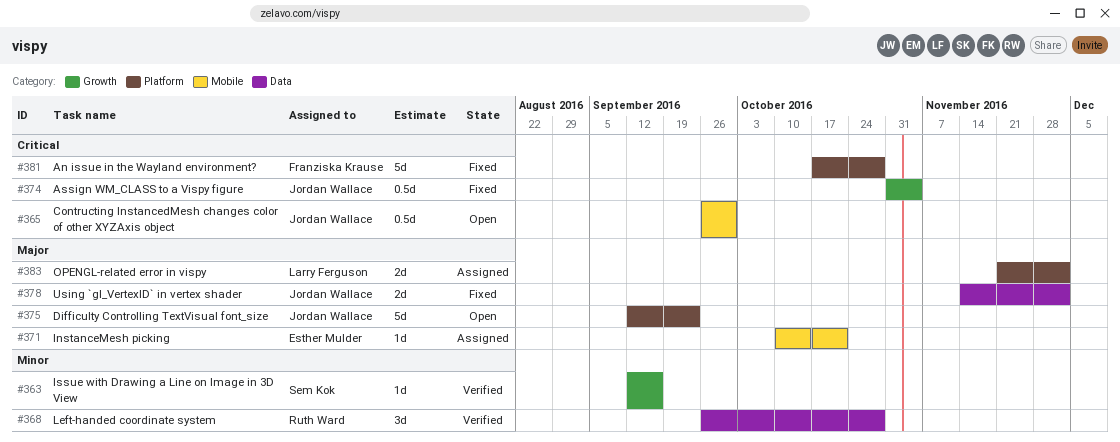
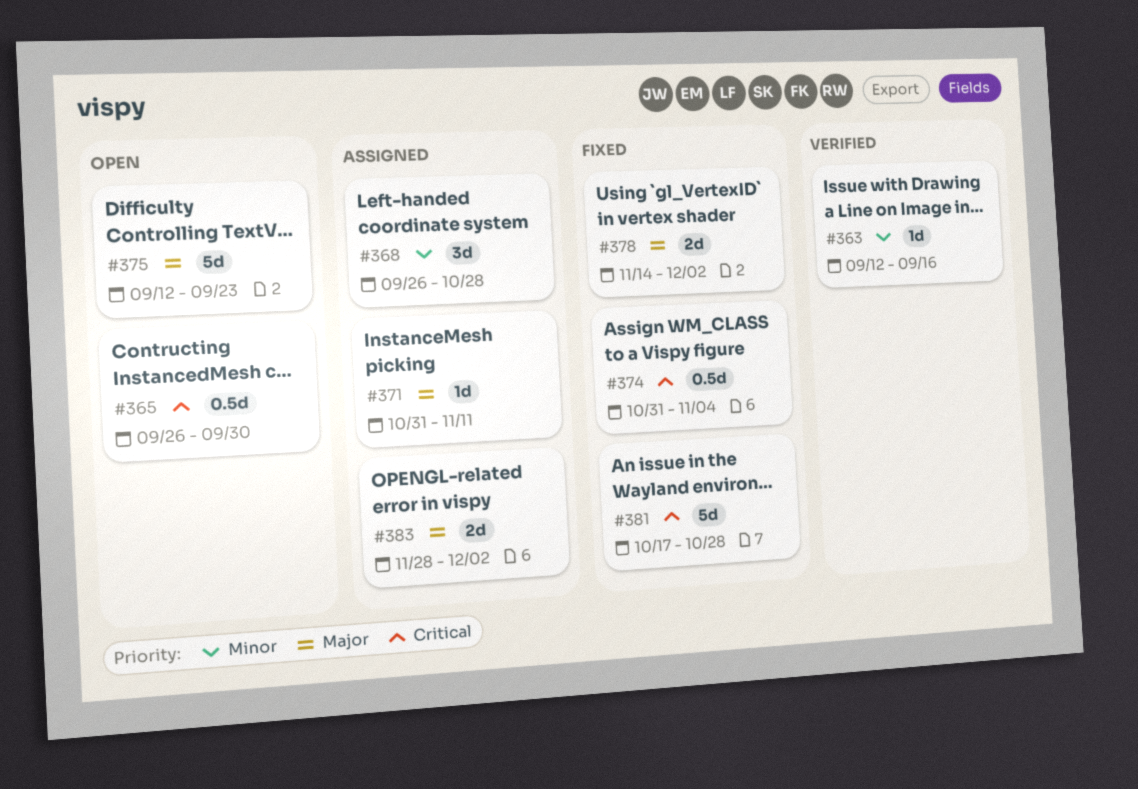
#368, status: Verified -> Assigned
#371, start: Oct 10 -> Oct 31
#371, due: Oct 21 -> Nov 11
#383, start: Nov 21 -> Nov 28

